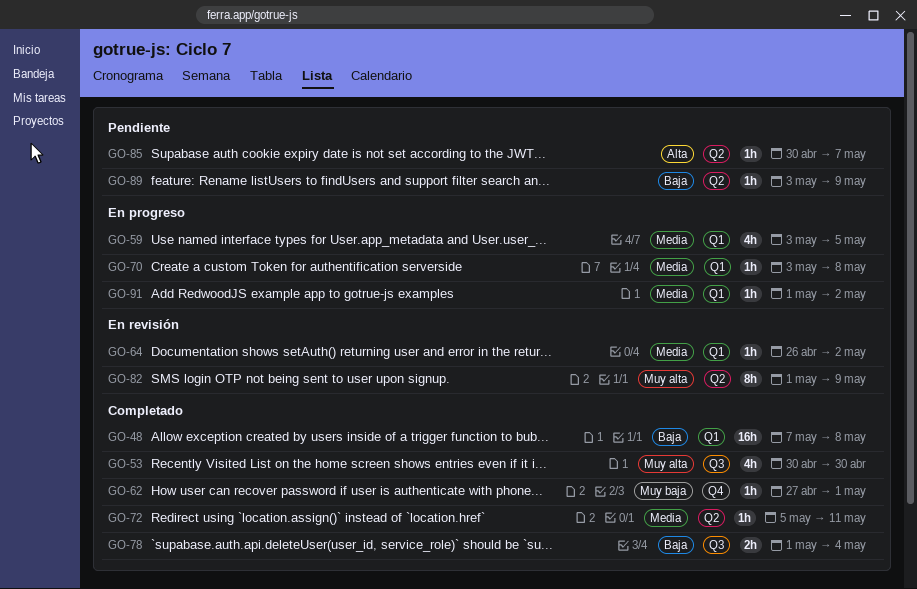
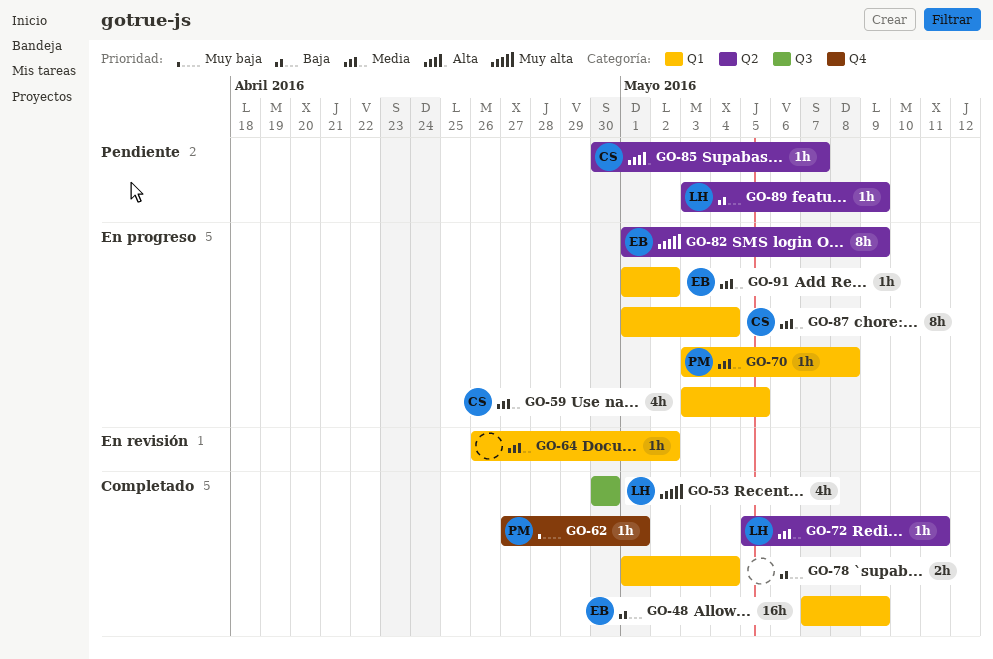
GO-48, due: May 8 -> May 9
GO-78, label: Q3 -> Q1
GO-82, status: En revisión -> En progreso
GO-87: none -> present

